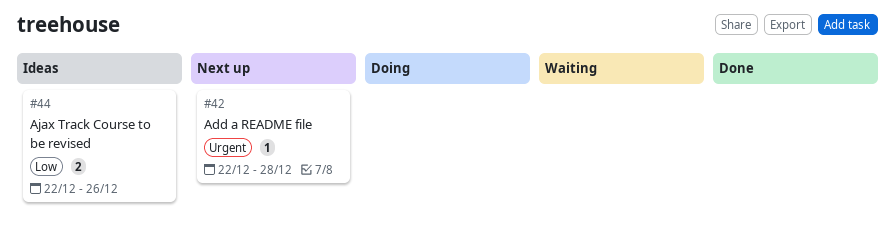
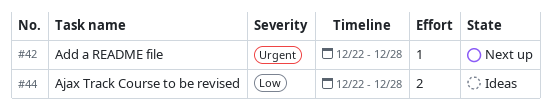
#44, due: Dec 26 -> Dec 28

